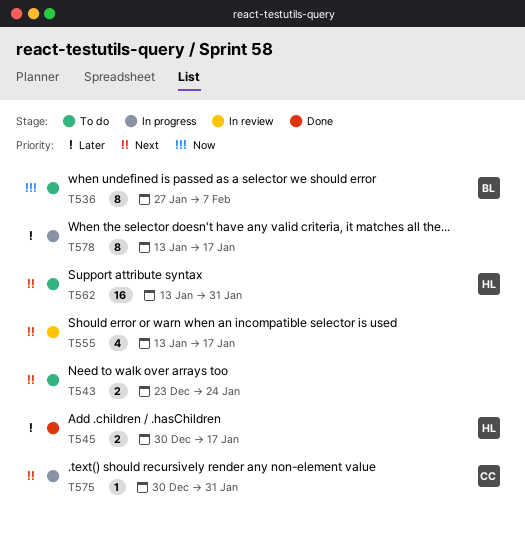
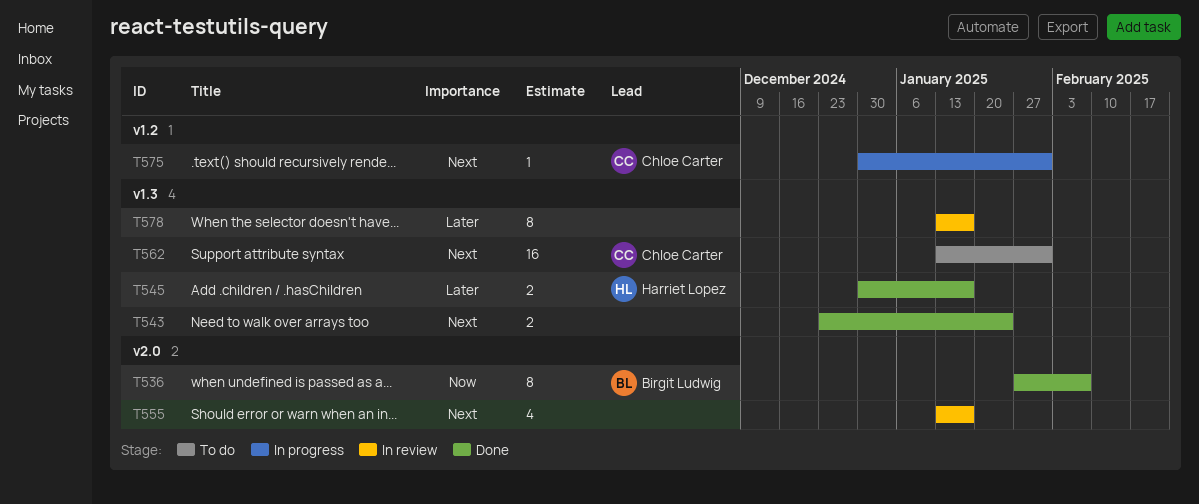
T536, status: To do -> Done
T543, status: To do -> Done
T562, owner: Harriet Lopez -> Chloe Carter
T578, status: In progress -> In review

